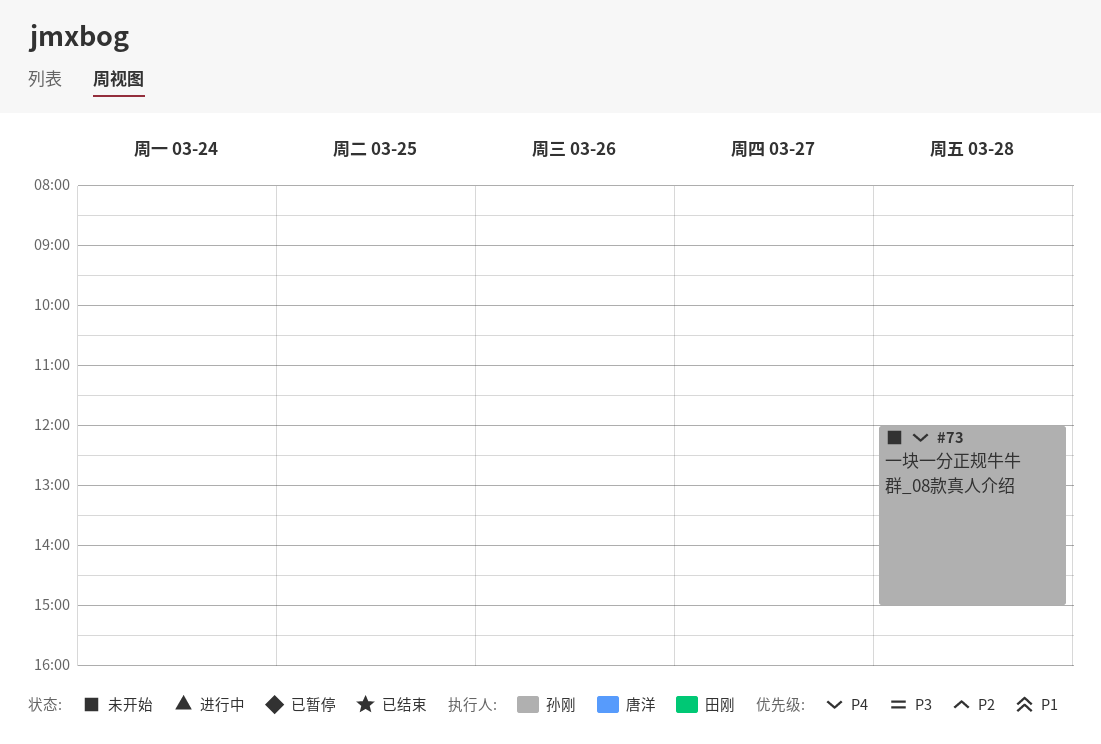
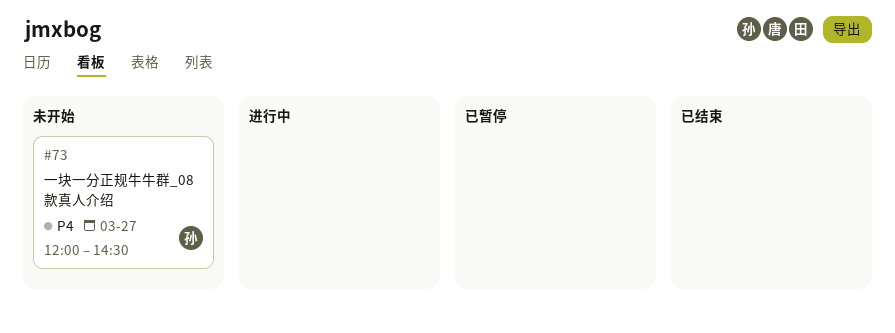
#73, day: Mar 28 -> Mar 27
#73, ends: 15:00 -> 14:30

